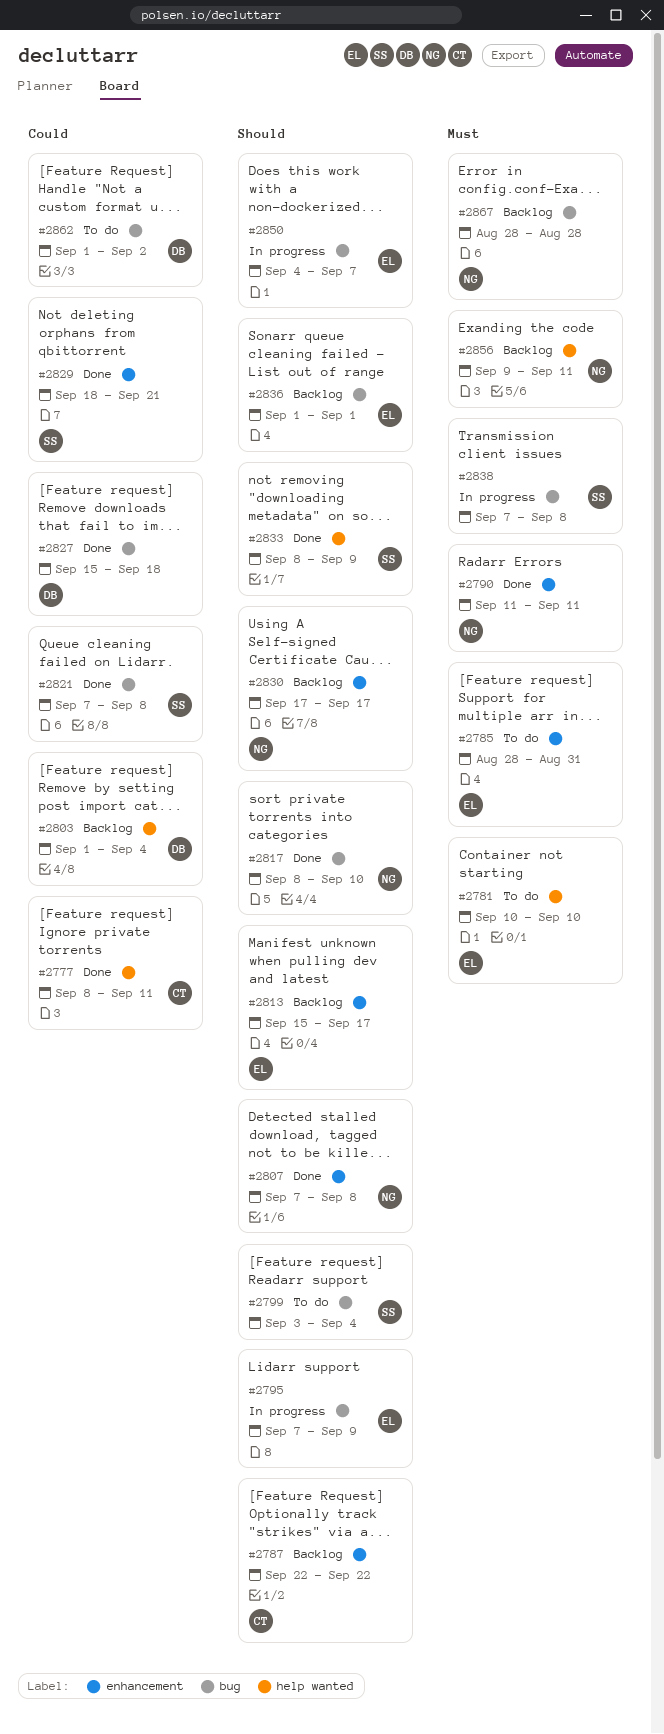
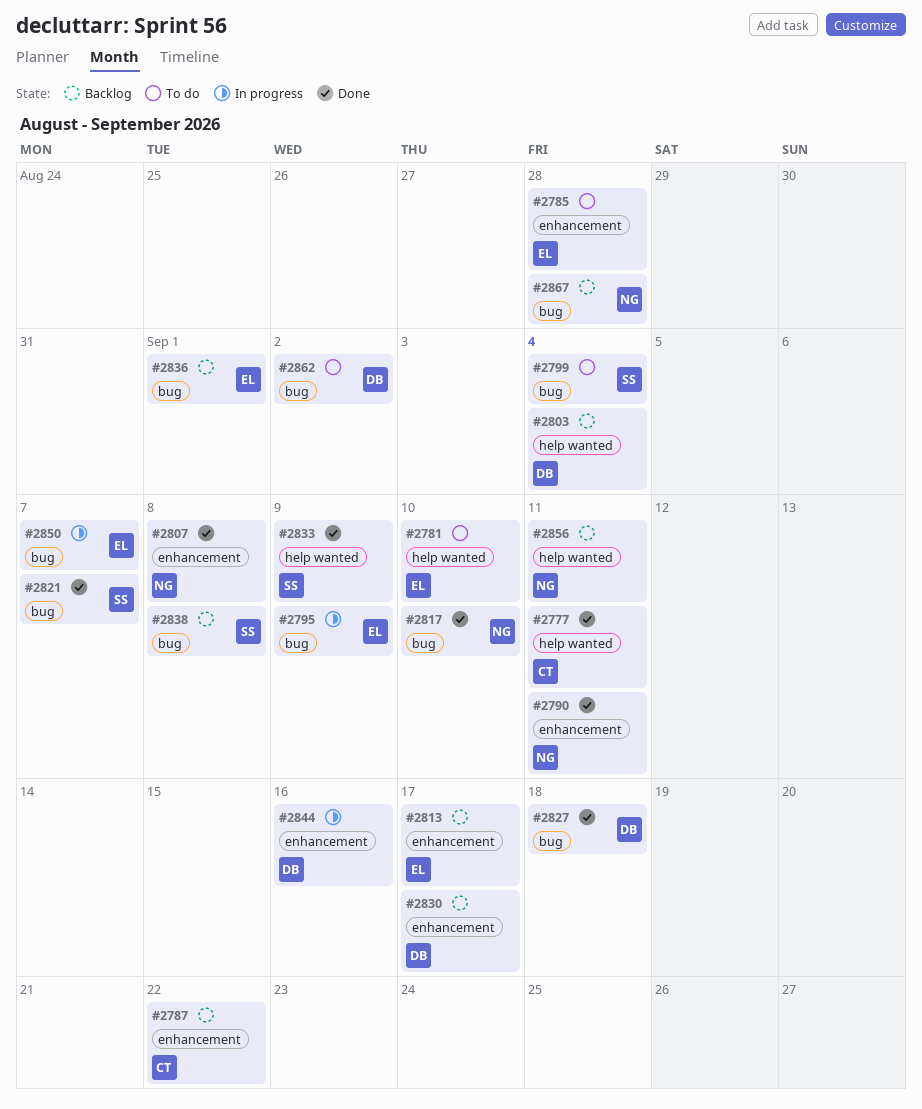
#2785, due: Aug 31 -> Aug 28
#2821, due: Sep 8 -> Sep 7
#2829: present -> none
#2830, owner: NG -> DB
#2838, status: In progress -> Backlog
#2844: none -> present

